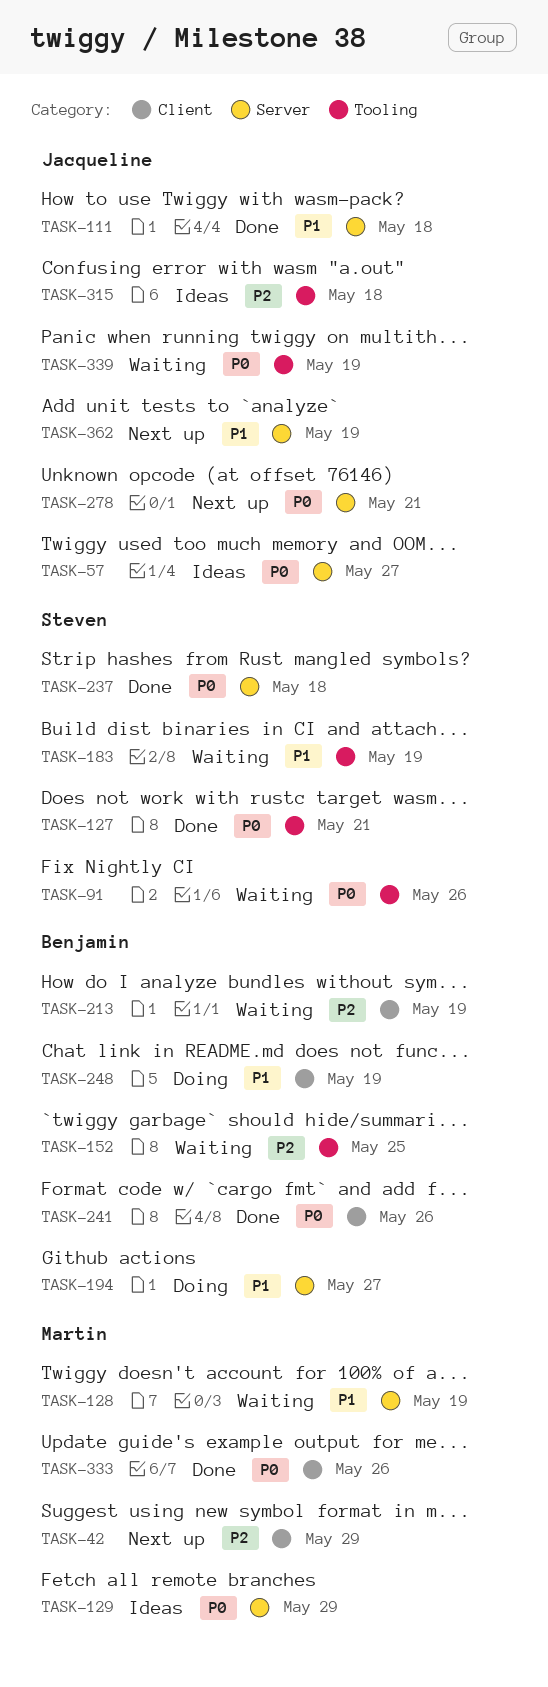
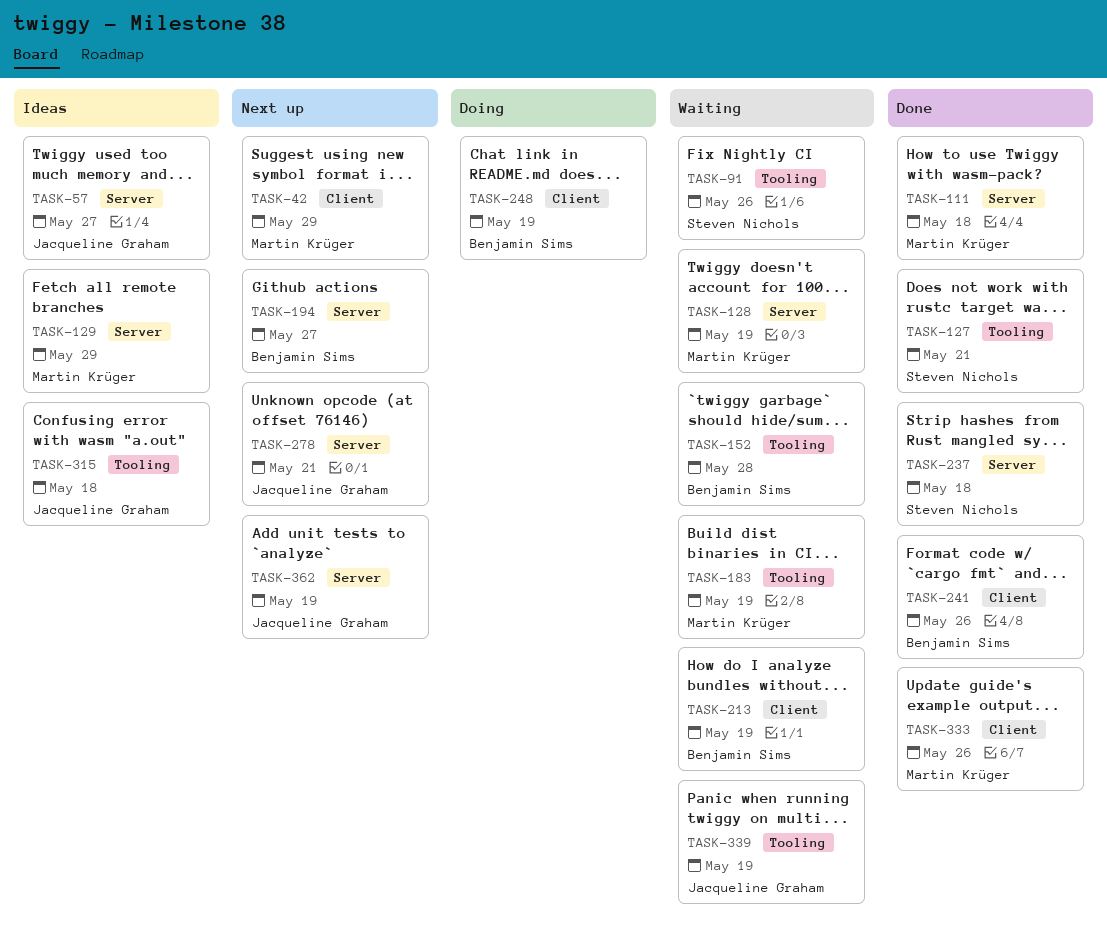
TASK-111, owner: Jacqueline Graham -> Martin Krüger
TASK-152, due: May 25 -> May 28
TASK-183, owner: Steven Nichols -> Martin Krüger
TASK-194, status: Doing -> Next up

